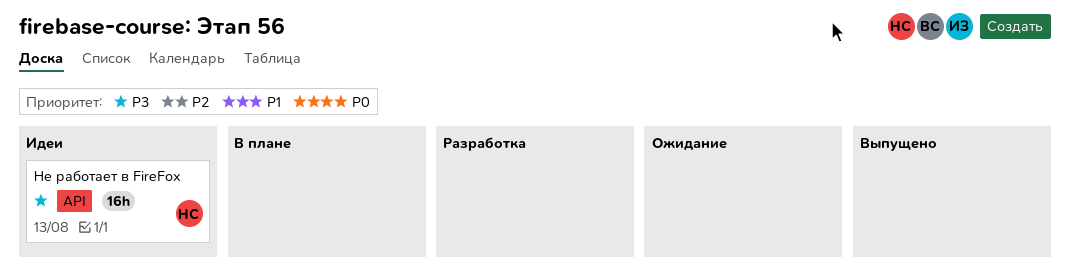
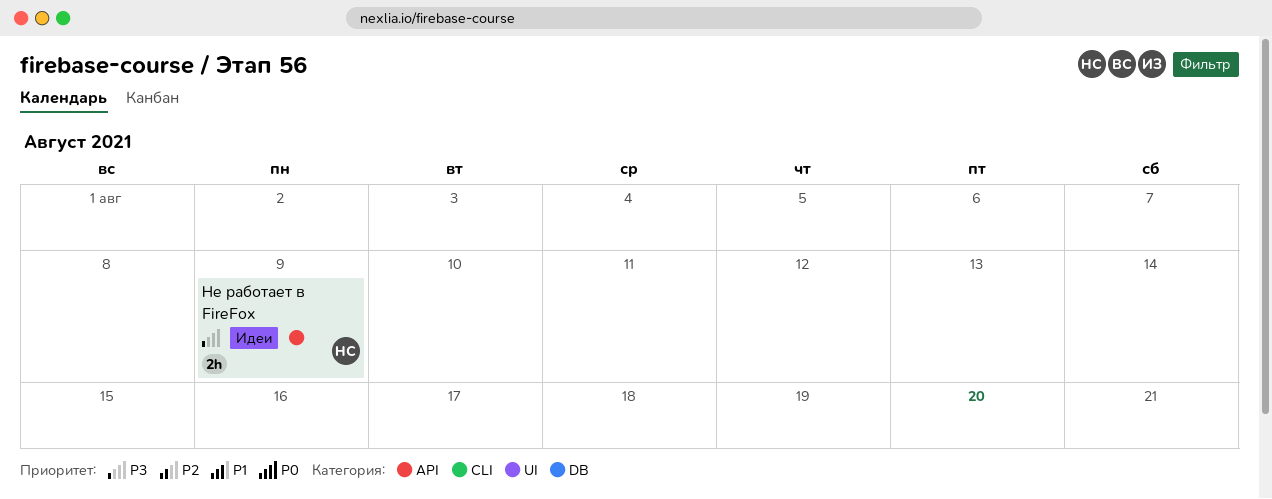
Не работает в FireFox, estimate: 16h -> 2h
Не работает в FireFox, due: Aug 13 -> Aug 9

